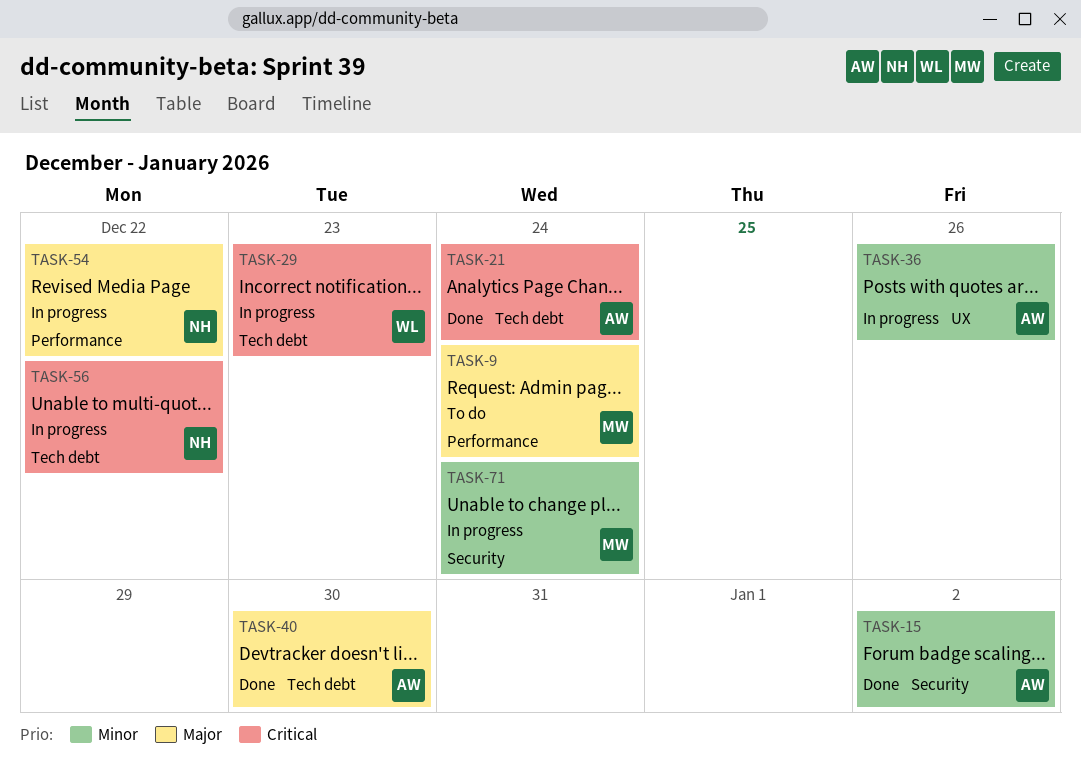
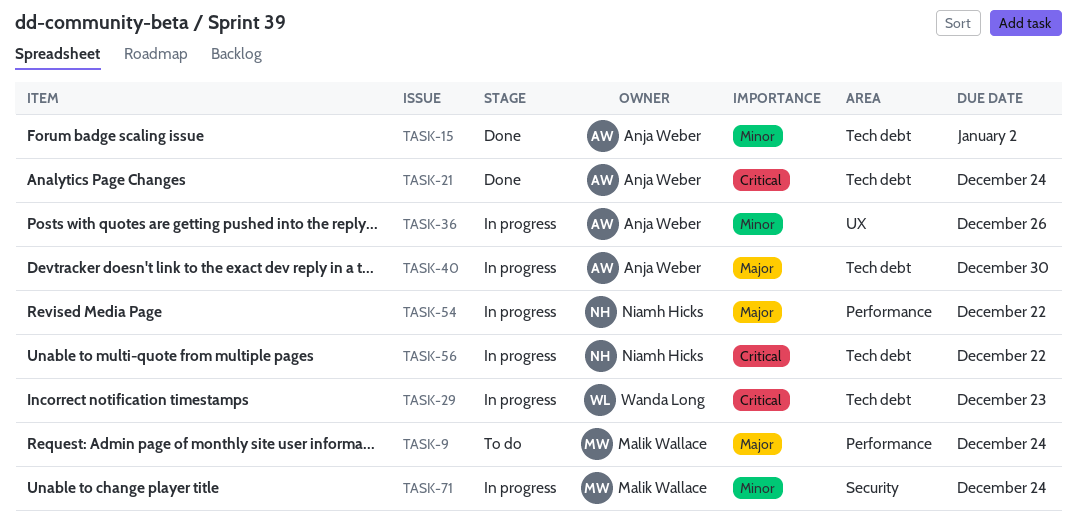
TASK-15, label: Security -> Tech debt
TASK-40, status: Done -> In progress

